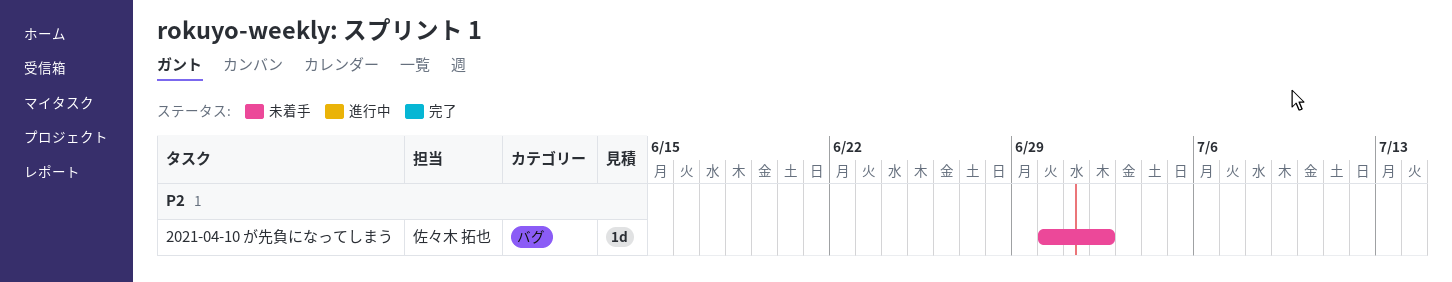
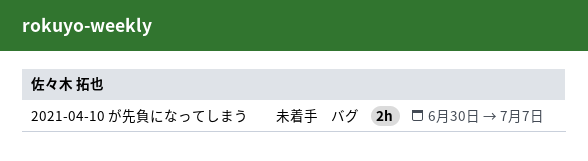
2021-04-10 が先負になってしまう, estimate: 1d -> 2h
2021-04-10 が先負になってしまう, due: Jul 2 -> Jul 7

